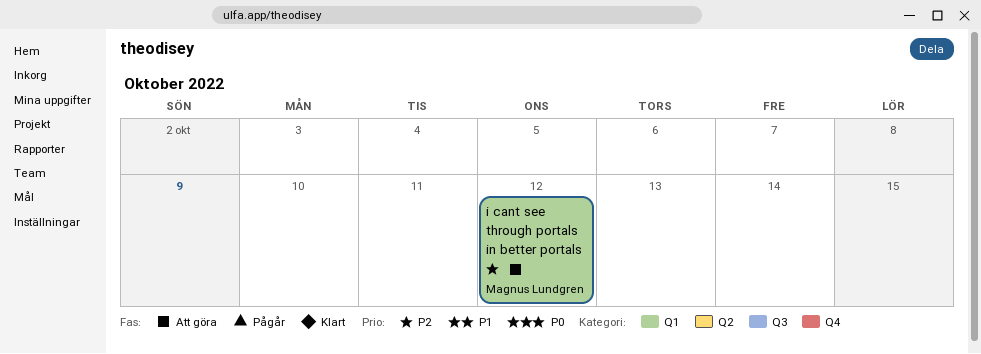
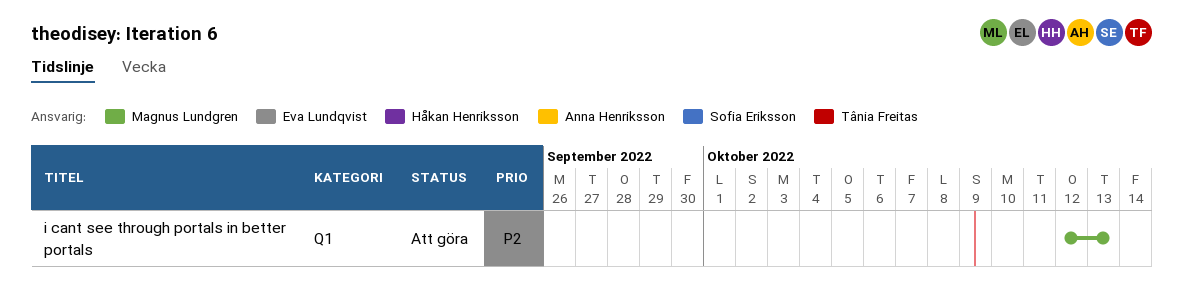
i cant see through portals in better portals, due: Oct 12 -> Oct 13

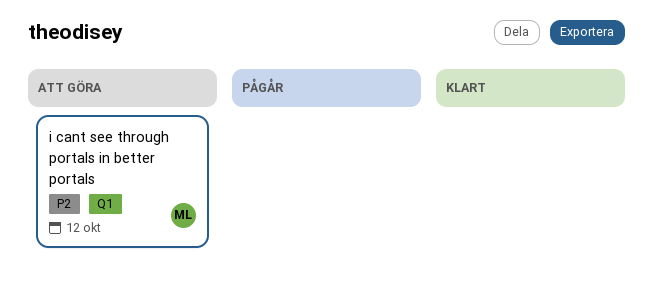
i cant see through portals in better portals, due: Oct 13 -> Oct 12

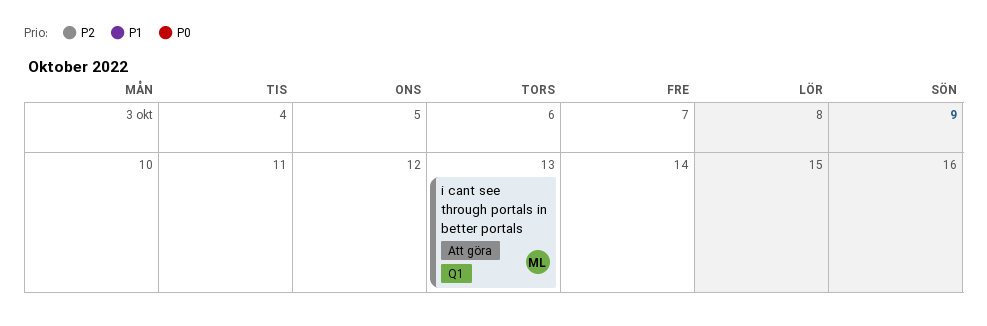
i cant see through portals in better portals, due: Oct 12 -> Oct 13

